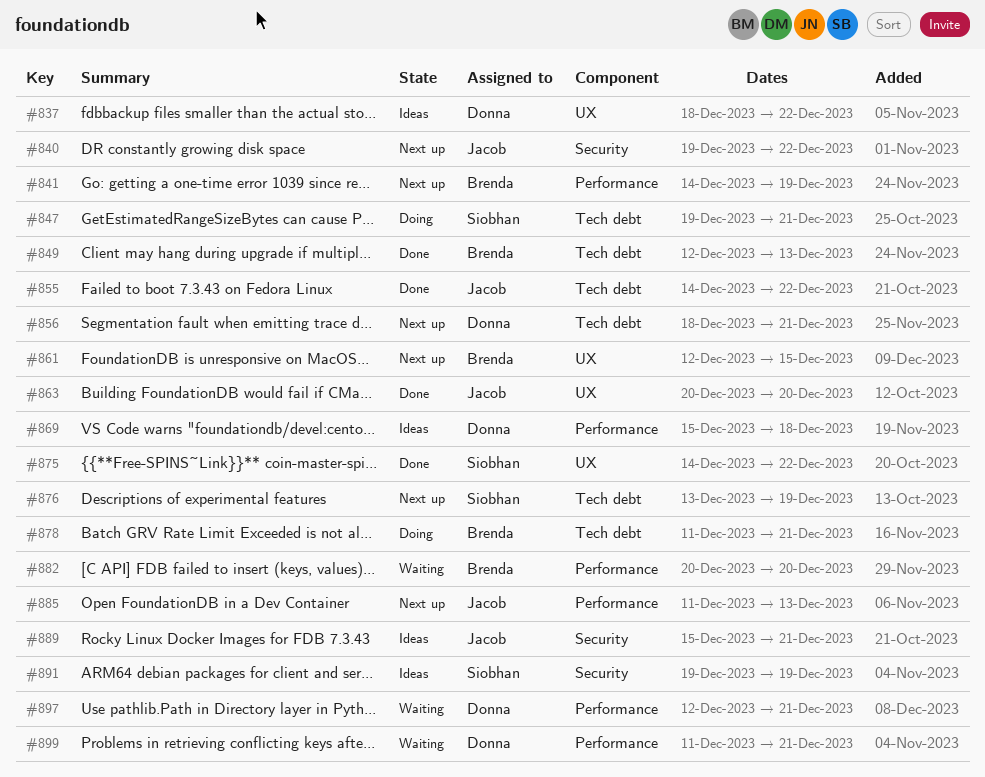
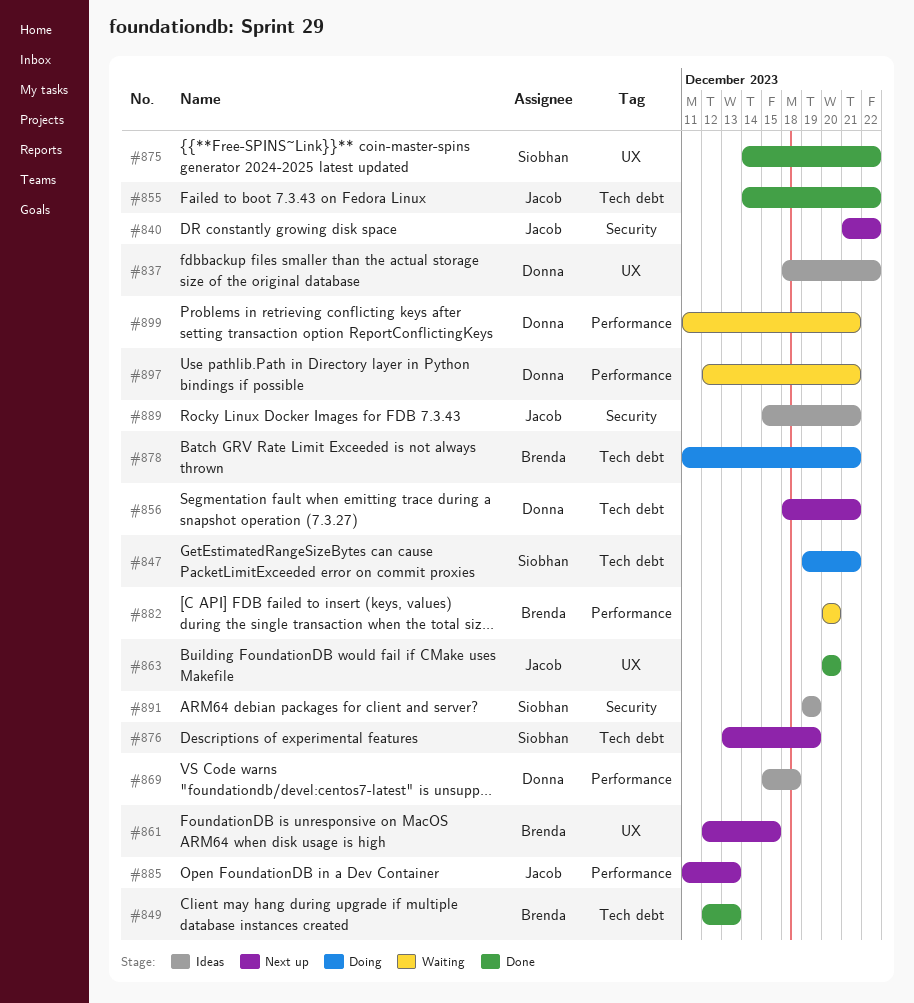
#840, start: Dec 19 -> Dec 21
#841: present -> none

